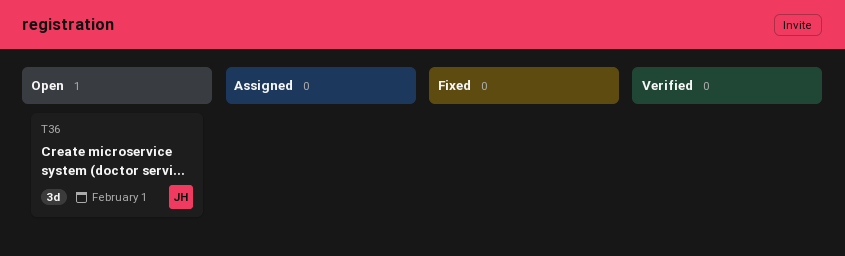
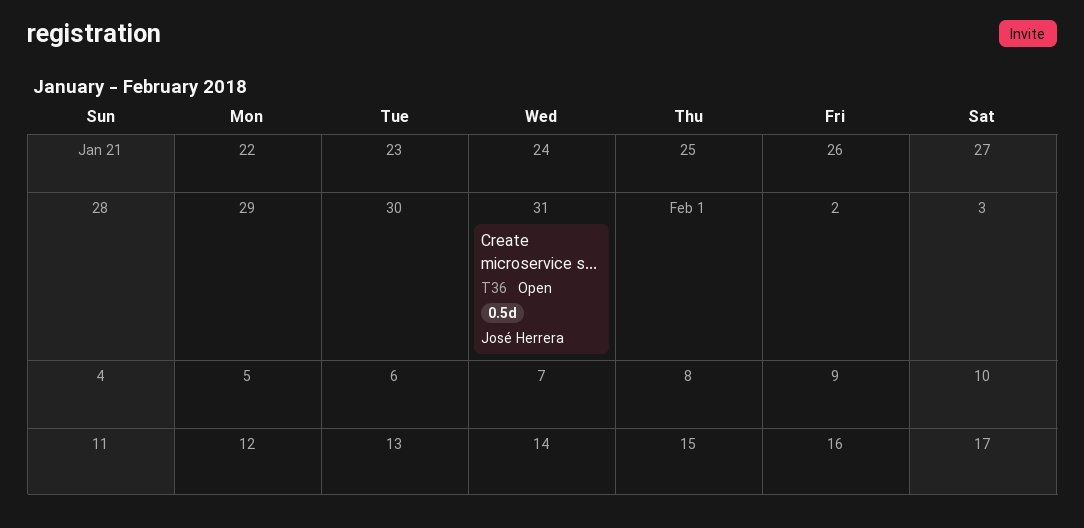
T36, estimate: 3d -> 0.5d
T36, due: Feb 1 -> Jan 31

